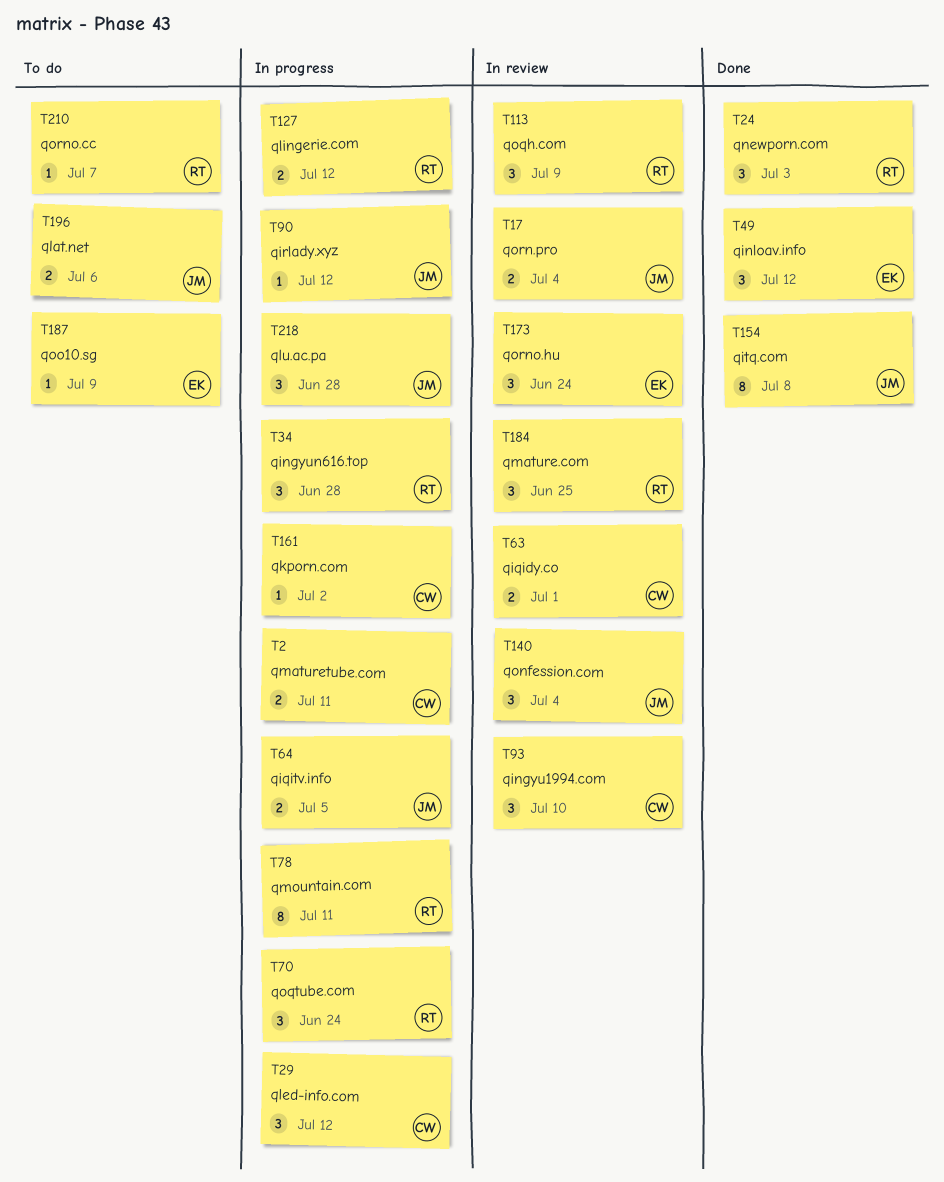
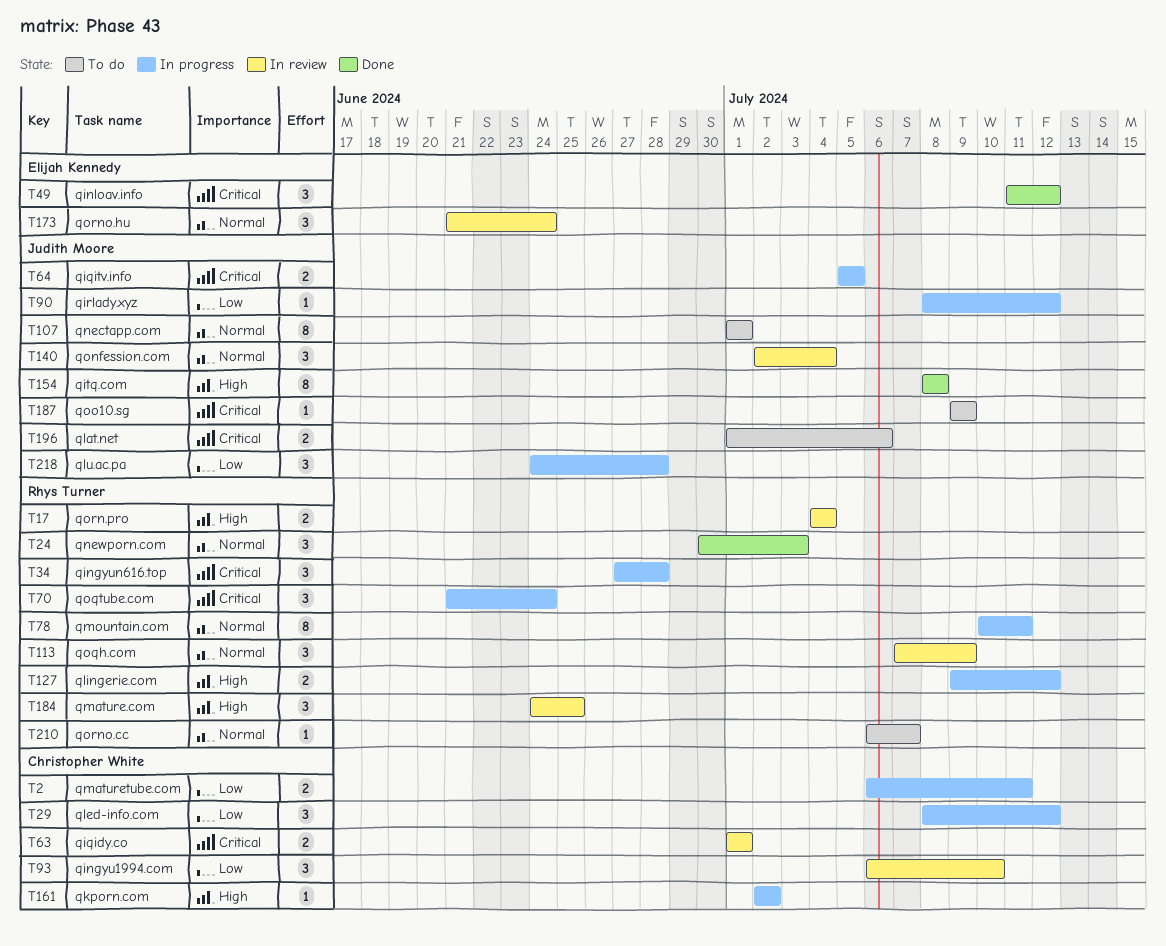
T17, owner: Judith Moore -> Rhys Turner
T107: none -> present
T187, owner: Elijah Kennedy -> Judith Moore

